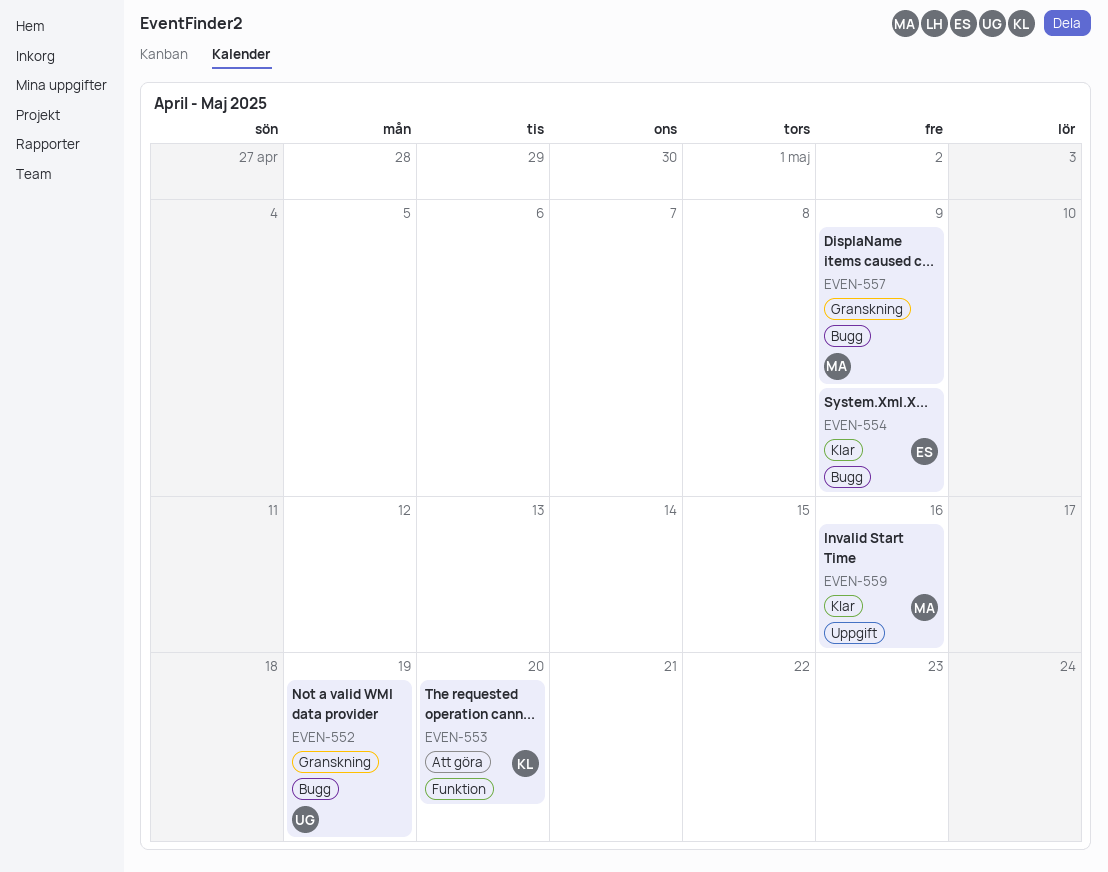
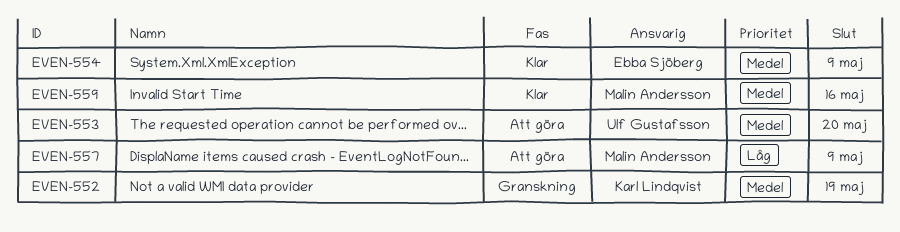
EVEN-552, owner: Ulf Gustafsson -> Karl Lindqvist
EVEN-553, owner: Karl Lindqvist -> Ulf Gustafsson
EVEN-557, status: Granskning -> Att göra

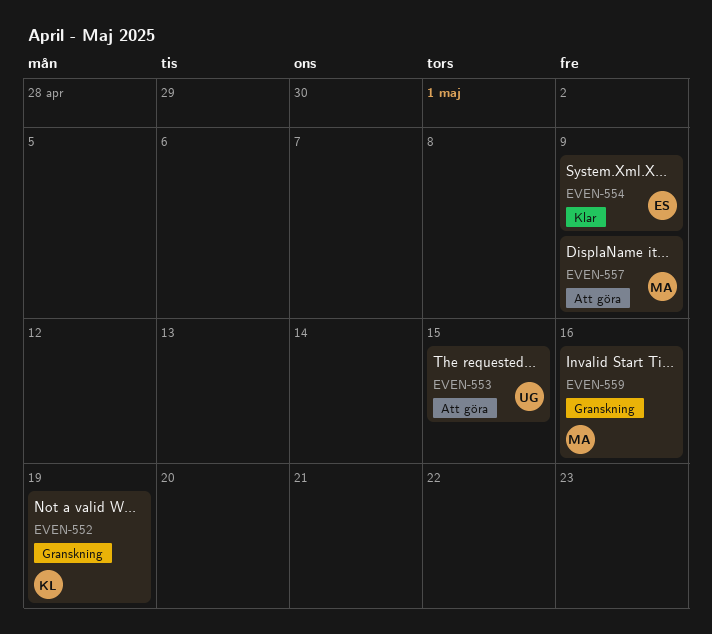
EVEN-553, due: May 20 -> May 15
EVEN-559, status: Klar -> Granskning

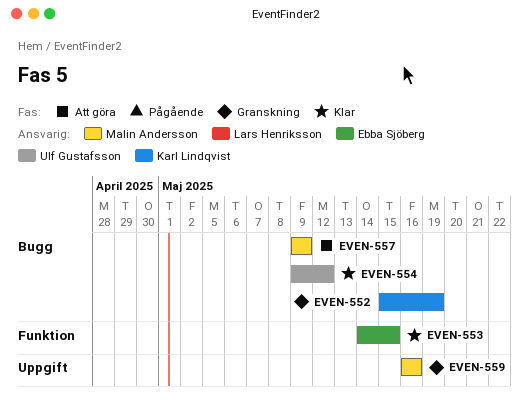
EVEN-553, status: Att göra -> Klar
EVEN-553, owner: Ulf Gustafsson -> Ebba Sjöberg
EVEN-554, owner: Ebba Sjöberg -> Ulf Gustafsson
EVEN-554, due: May 9 -> May 12

